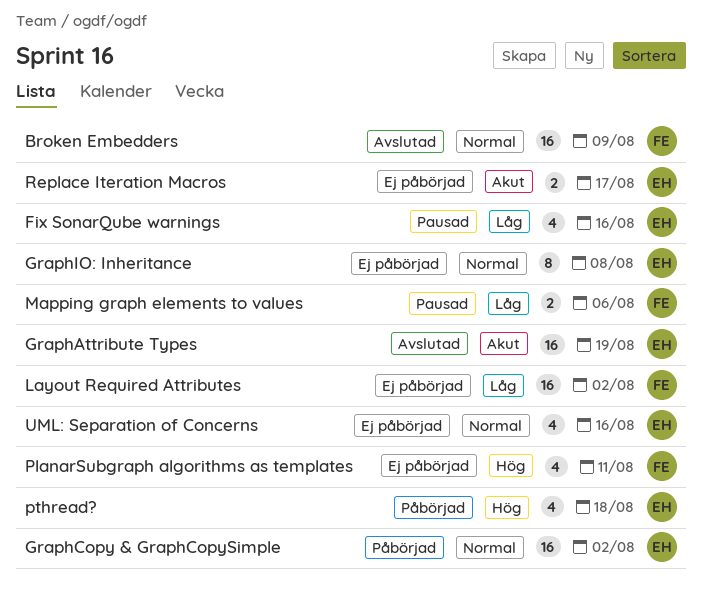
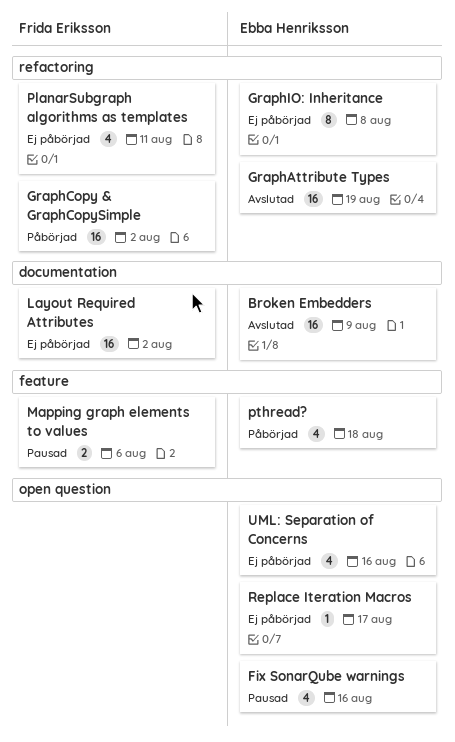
Broken Embedders, owner: Frida Eriksson -> Ebba Henriksson
GraphCopy & GraphCopySimple, owner: Ebba Henriksson -> Frida Eriksson
Replace Iteration Macros, estimate: 2 -> 1

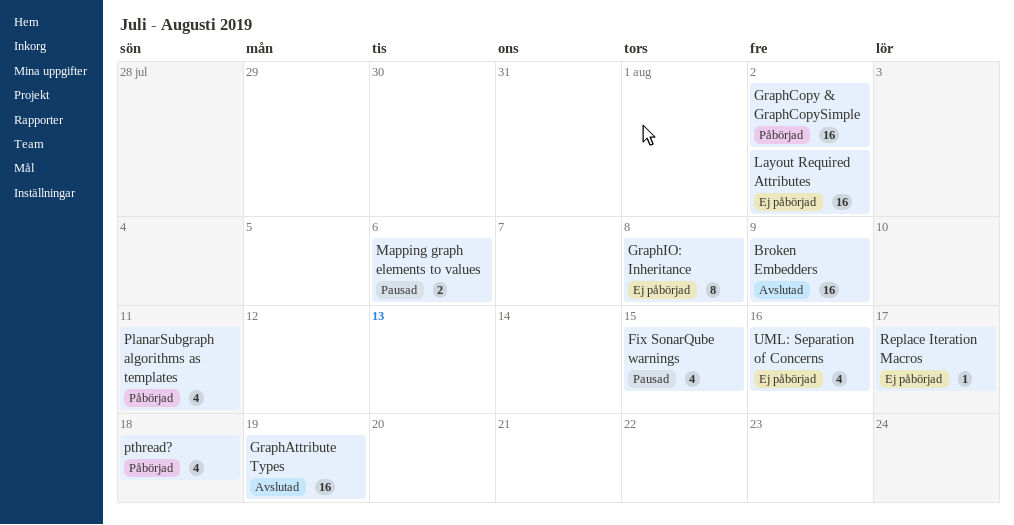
Fix SonarQube warnings, due: Aug 16 -> Aug 15
PlanarSubgraph algorithms as templates, status: Ej påbörjad -> Påbörjad

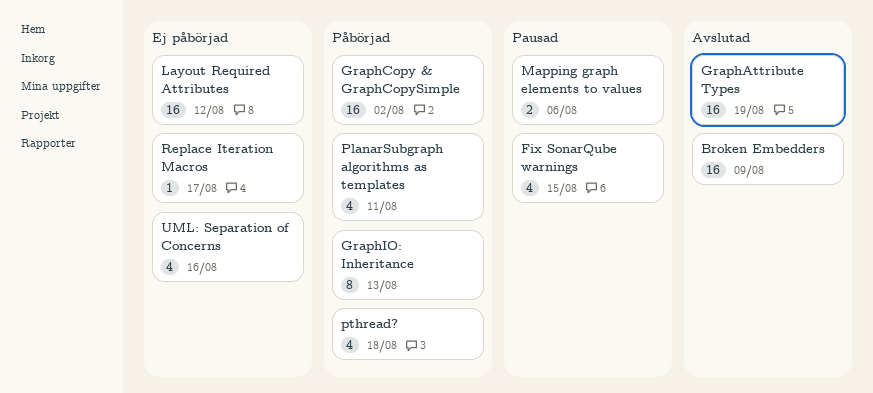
GraphIO: Inheritance, status: Ej påbörjad -> Påbörjad
GraphIO: Inheritance, due: Aug 8 -> Aug 13
Layout Required Attributes, due: Aug 2 -> Aug 12

